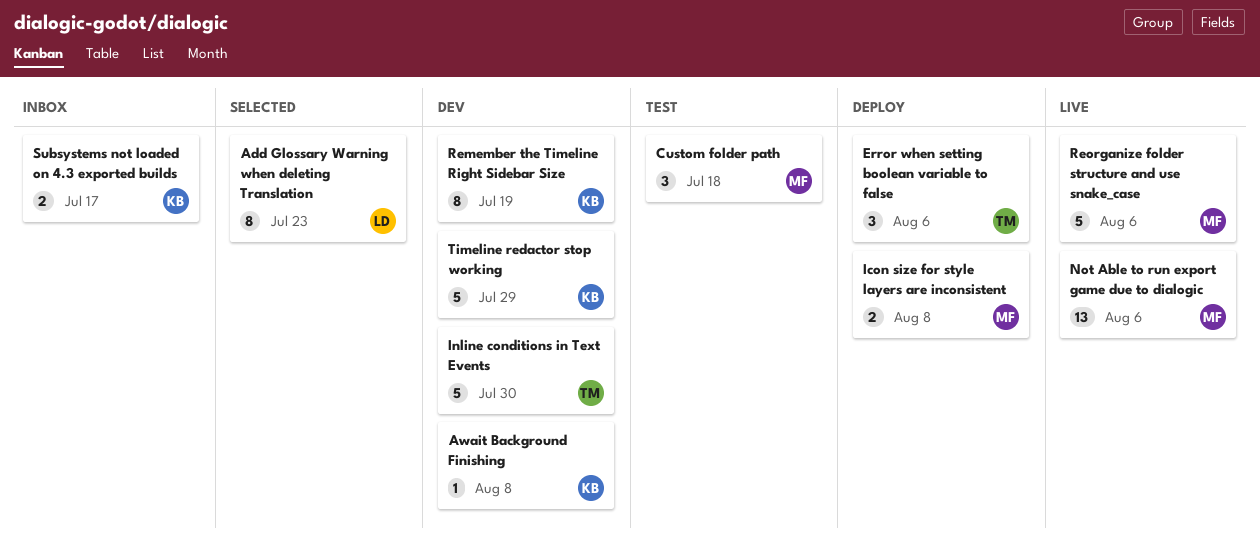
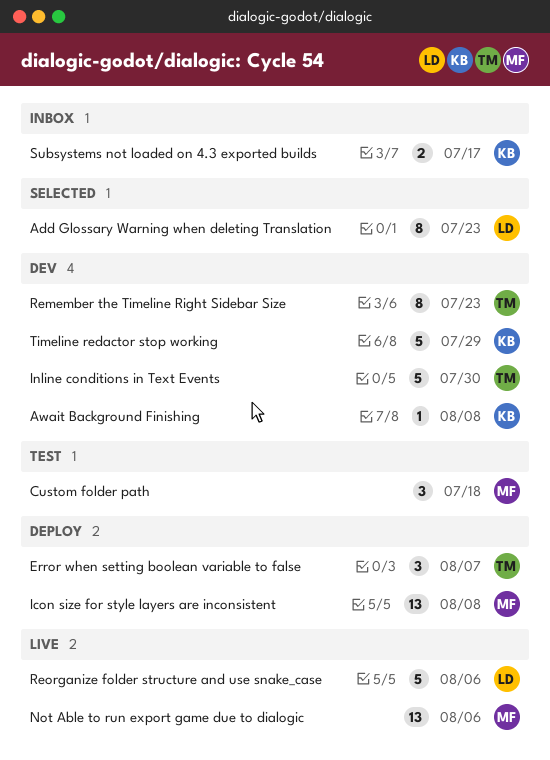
Error when setting boolean variable to false, due: Aug 6 -> Aug 7
Icon size for style layers are inconsistent, estimate: 2 -> 13
Remember the Timeline Right Sidebar Size, owner: KB -> TM
Remember the Timeline Right Sidebar Size, due: Jul 19 -> Jul 23
Reorganize folder structure and use snake_case, owner: MF -> LD

